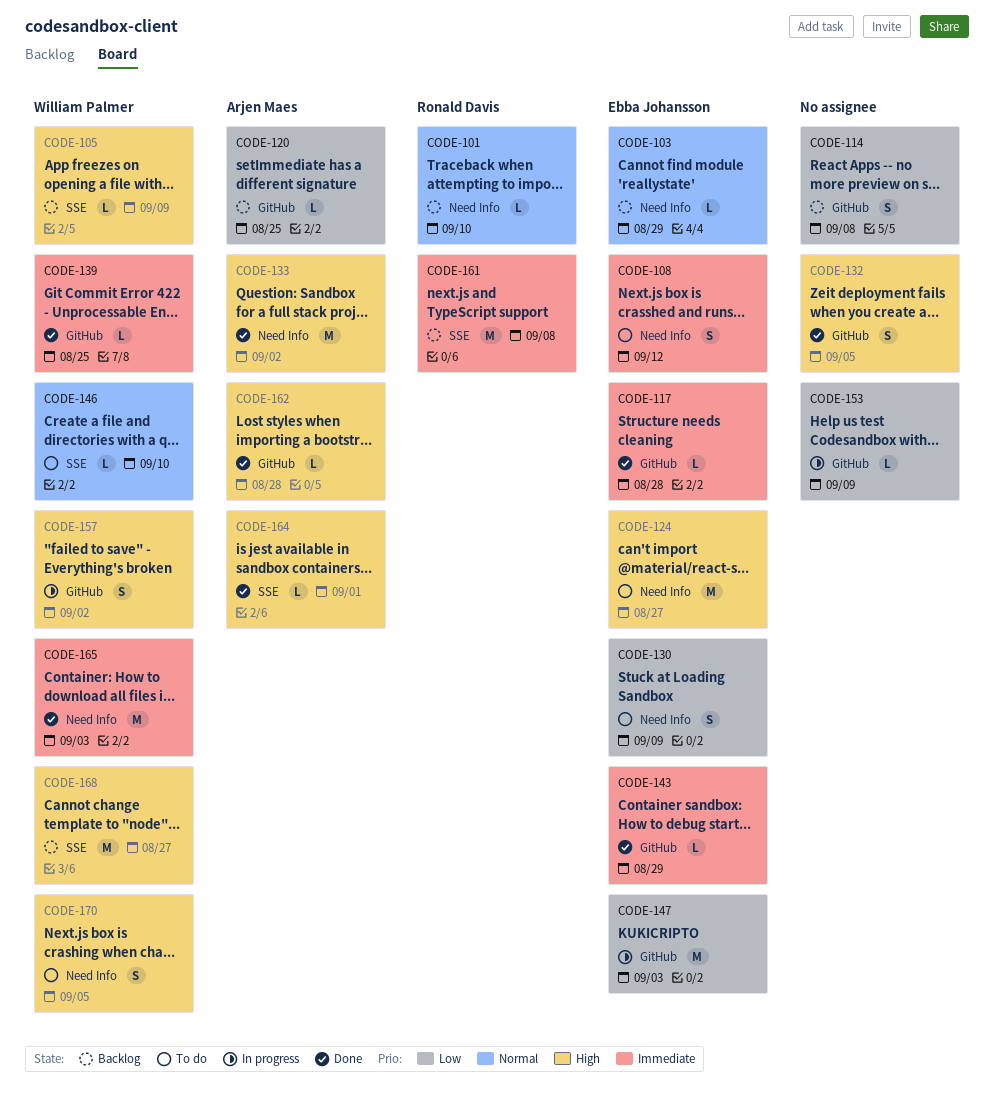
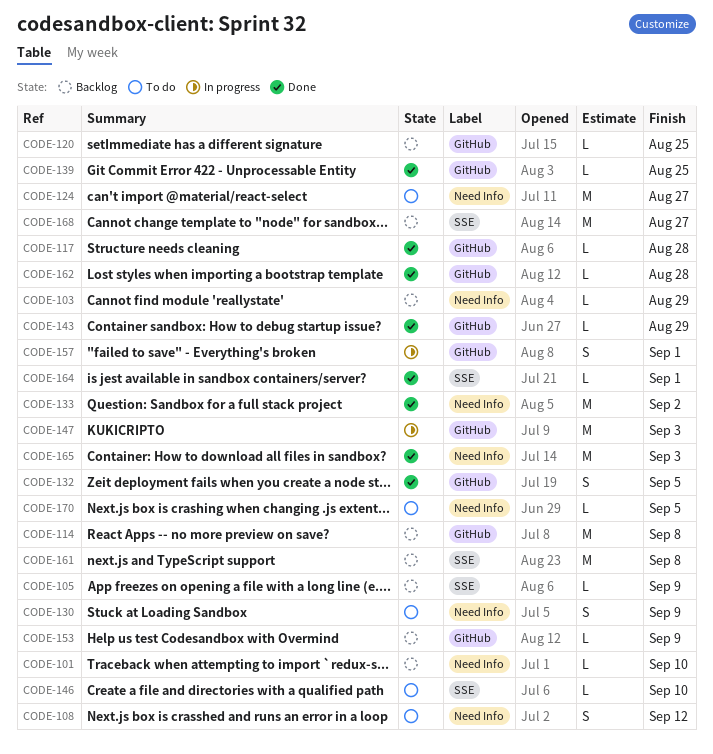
CODE-114, estimate: S -> M
CODE-153, status: In progress -> Backlog
CODE-157, due: Sep 2 -> Sep 1
CODE-170, estimate: S -> L

